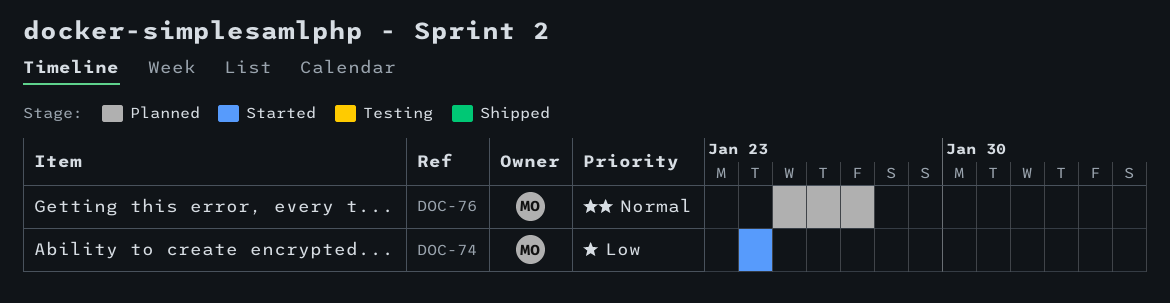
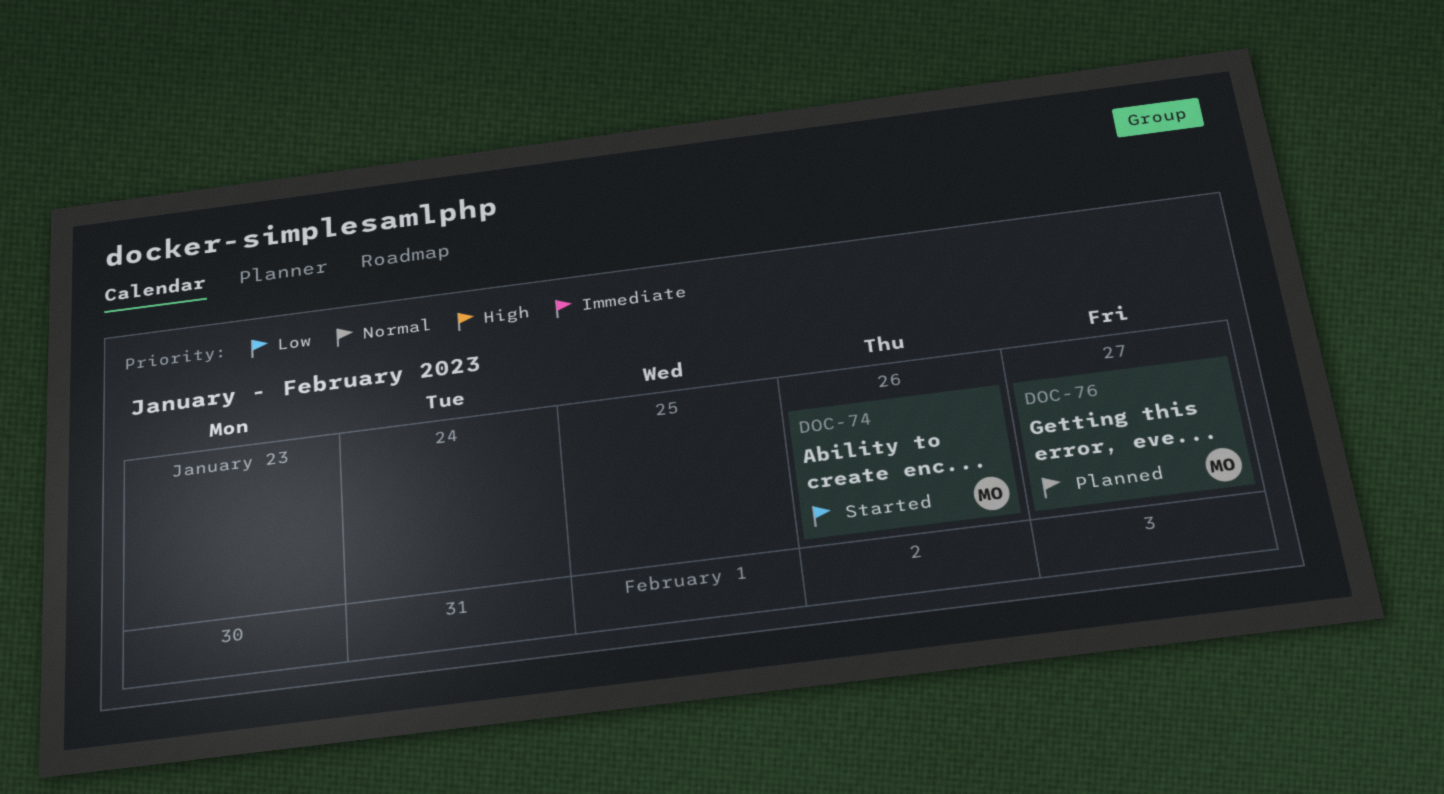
DOC-74, due: Jan 24 -> Jan 26

